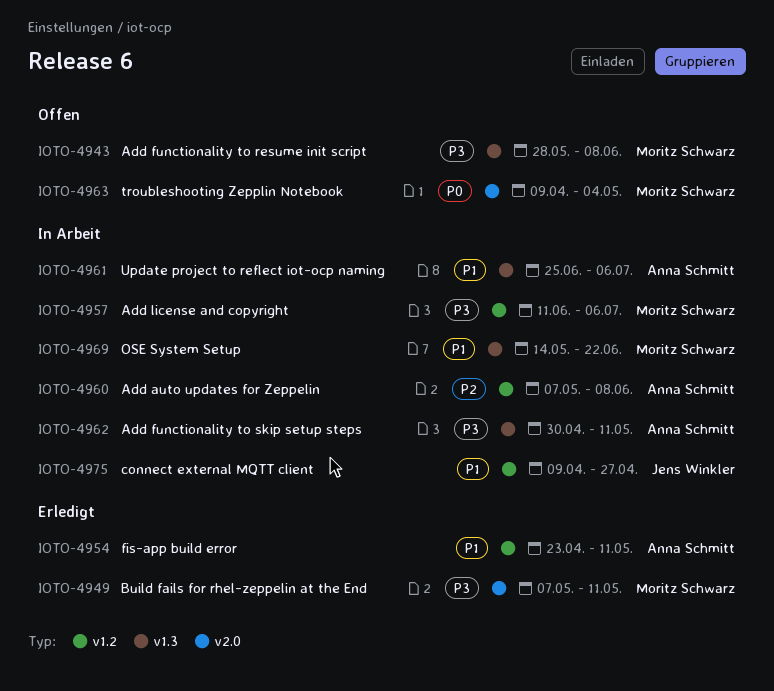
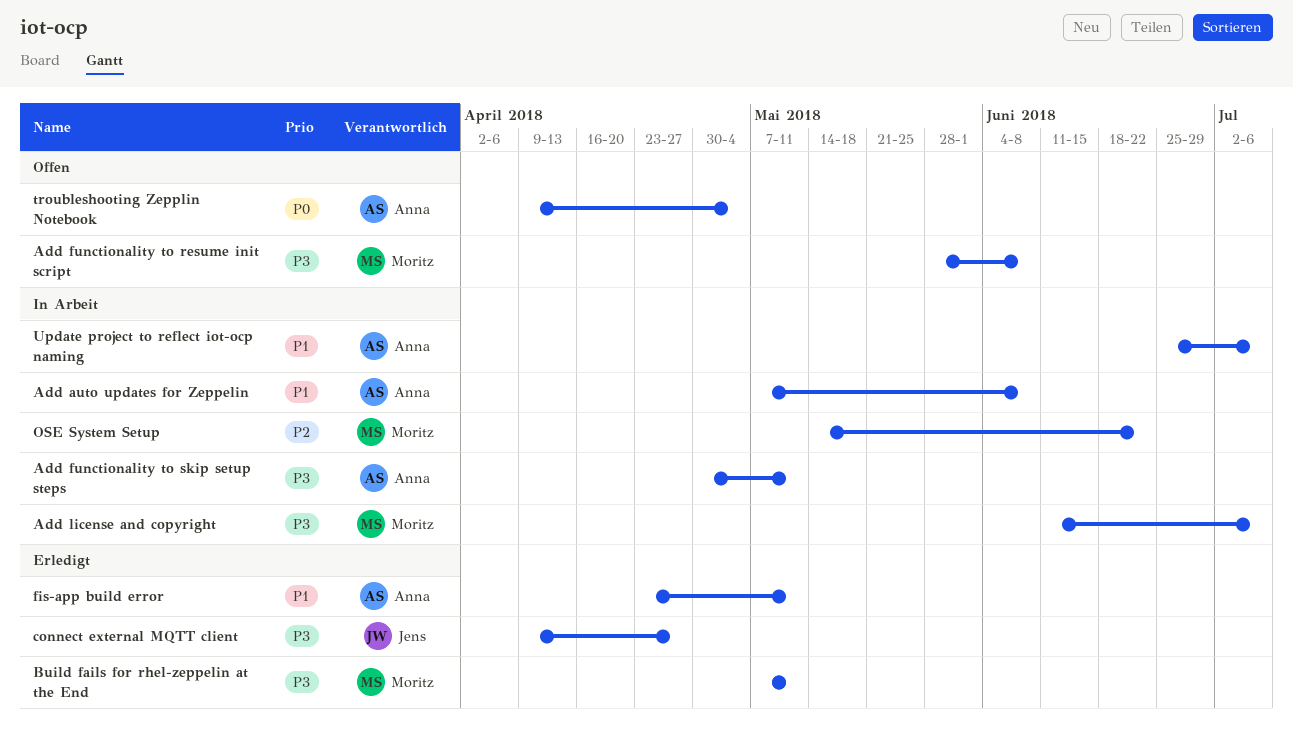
Add auto updates for Zeppelin, priority: P2 -> P1
connect external MQTT client, status: In Arbeit -> Erledigt
connect external MQTT client, priority: P1 -> P3
OSE System Setup, priority: P1 -> P2
troubleshooting Zepplin Notebook, owner: Moritz Schwarz -> Anna Schmitt

